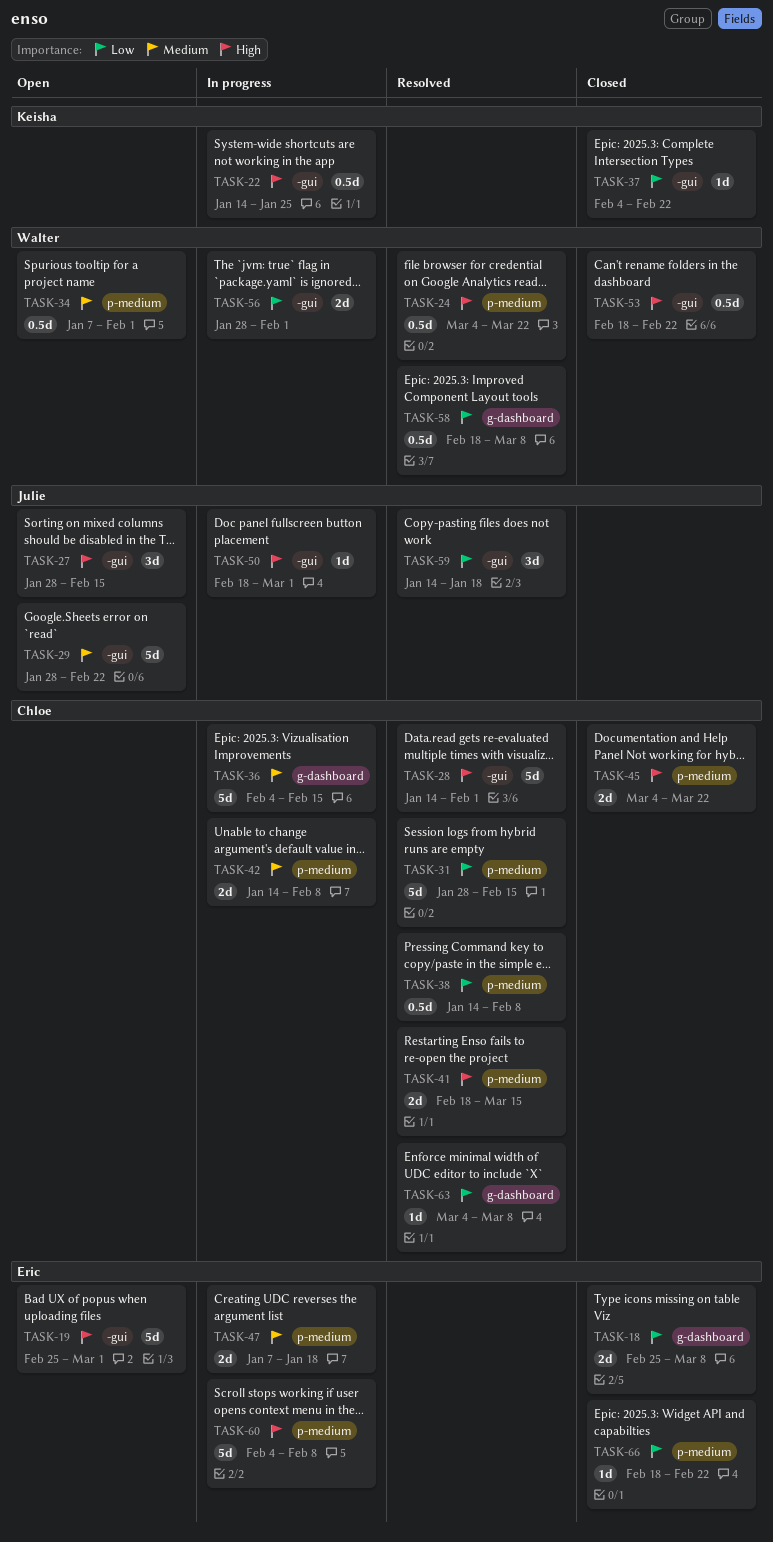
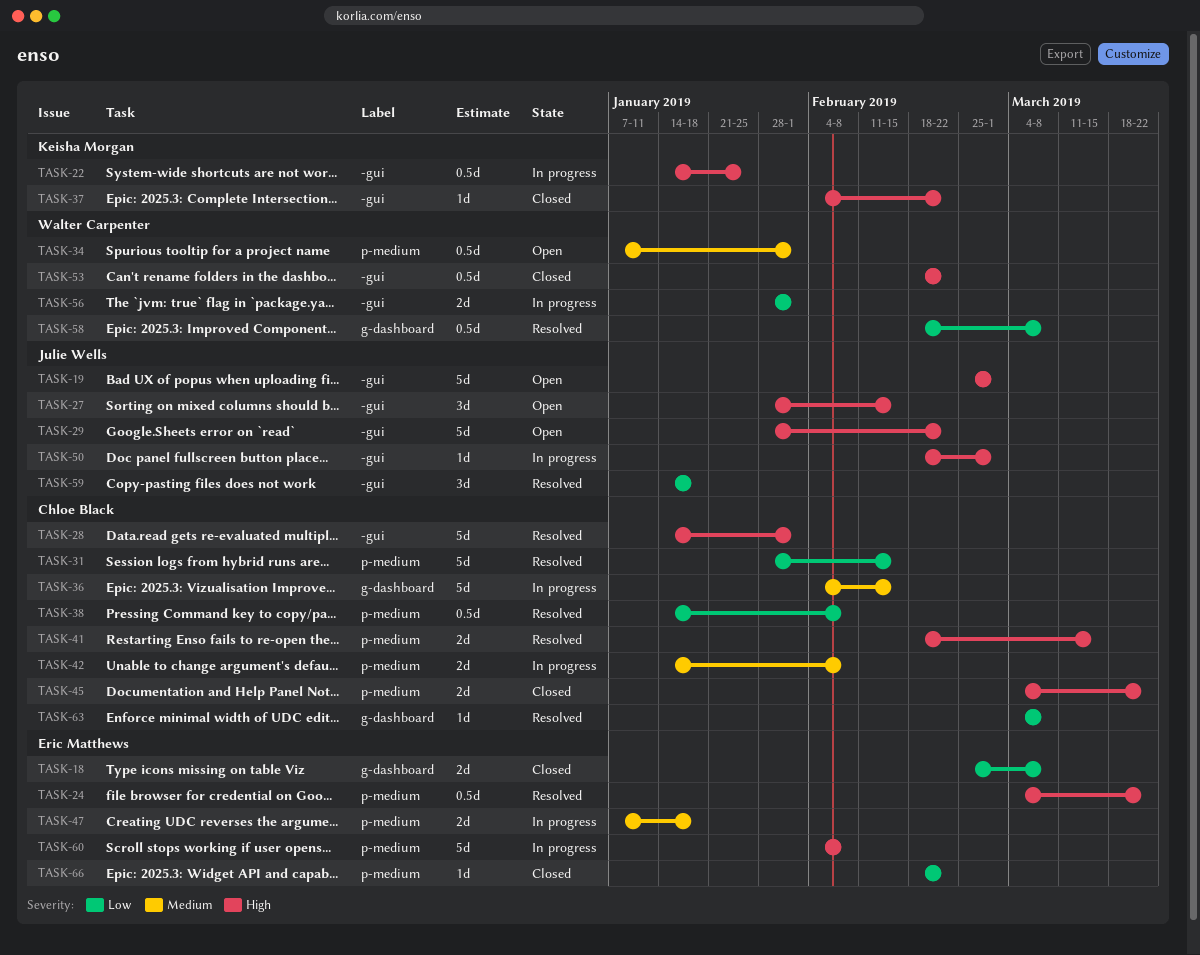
TASK-19, owner: Eric Matthews -> Julie Wells
TASK-24, owner: Walter Carpenter -> Eric Matthews
TASK-29, priority: Medium -> High
TASK-37, priority: Low -> High

